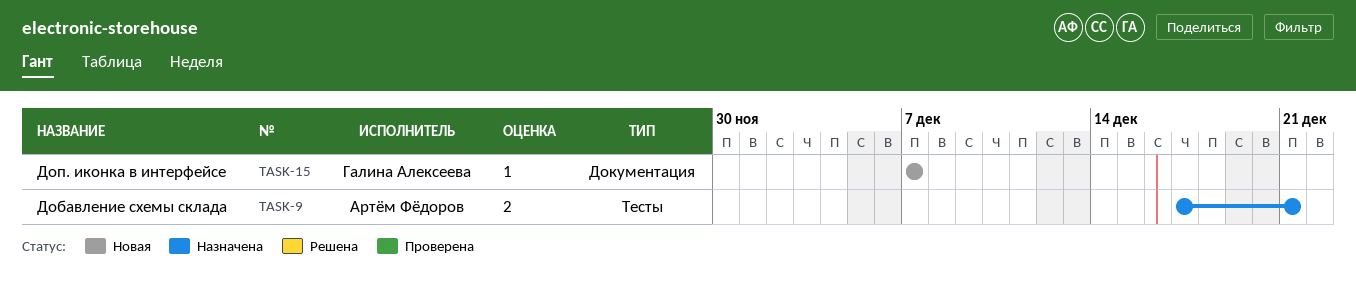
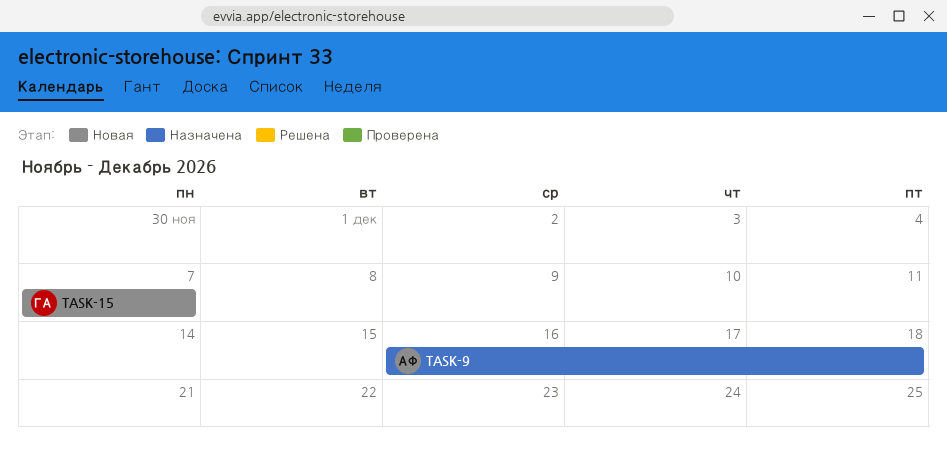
TASK-9, start: Dec 17 -> Dec 16
TASK-9, due: Dec 21 -> Dec 18

